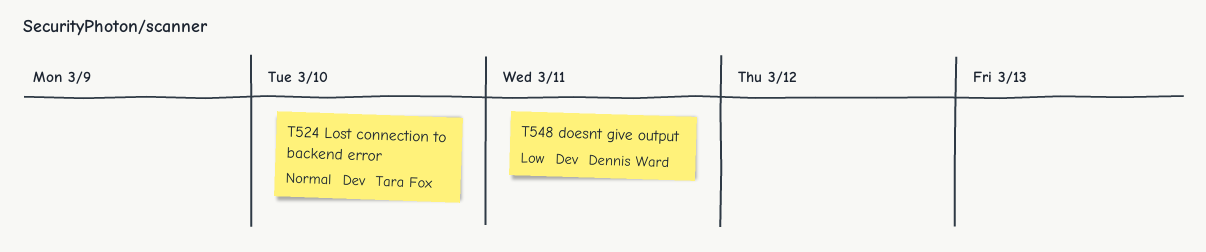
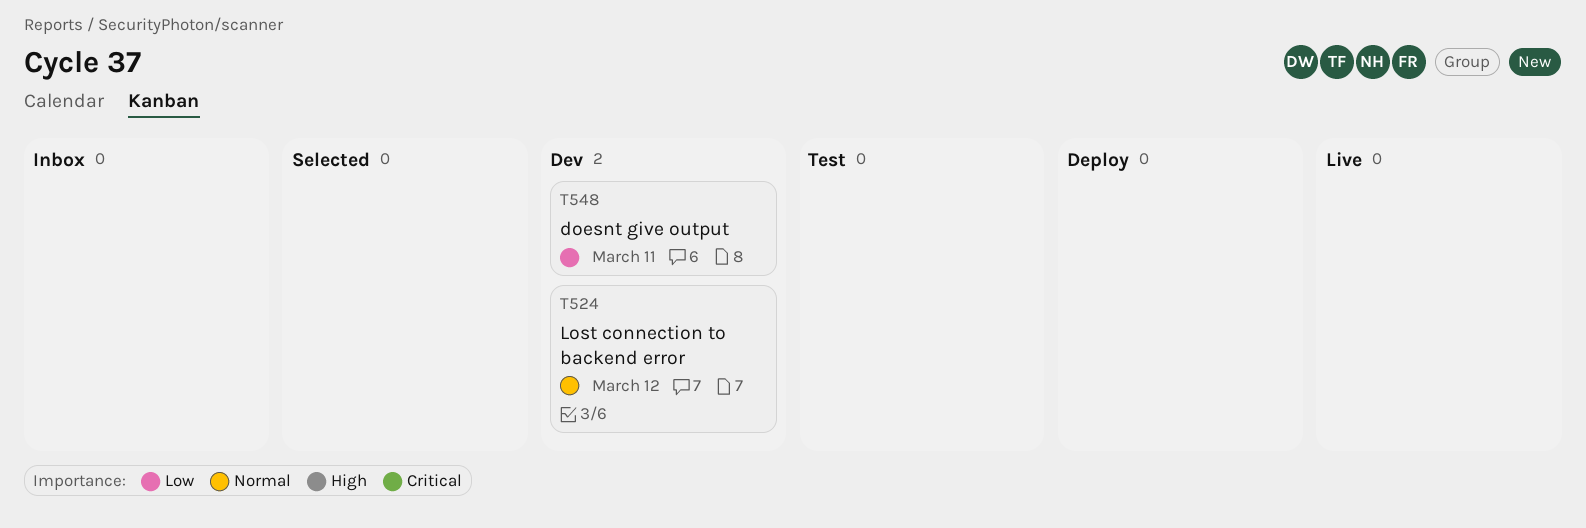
T524, due: Mar 10 -> Mar 12

